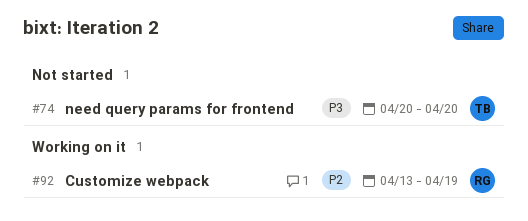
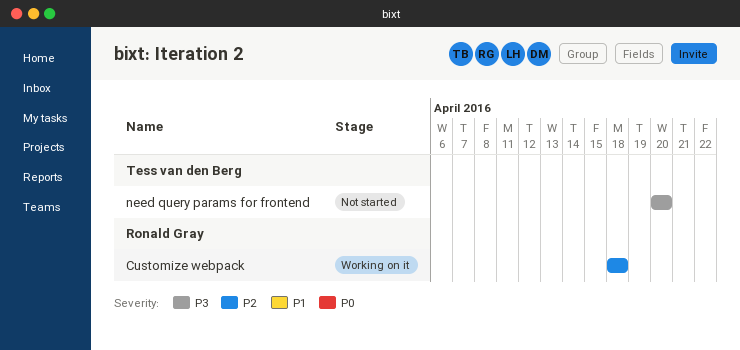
Customize webpack, start: Apr 13 -> Apr 18
Customize webpack, due: Apr 19 -> Apr 18

